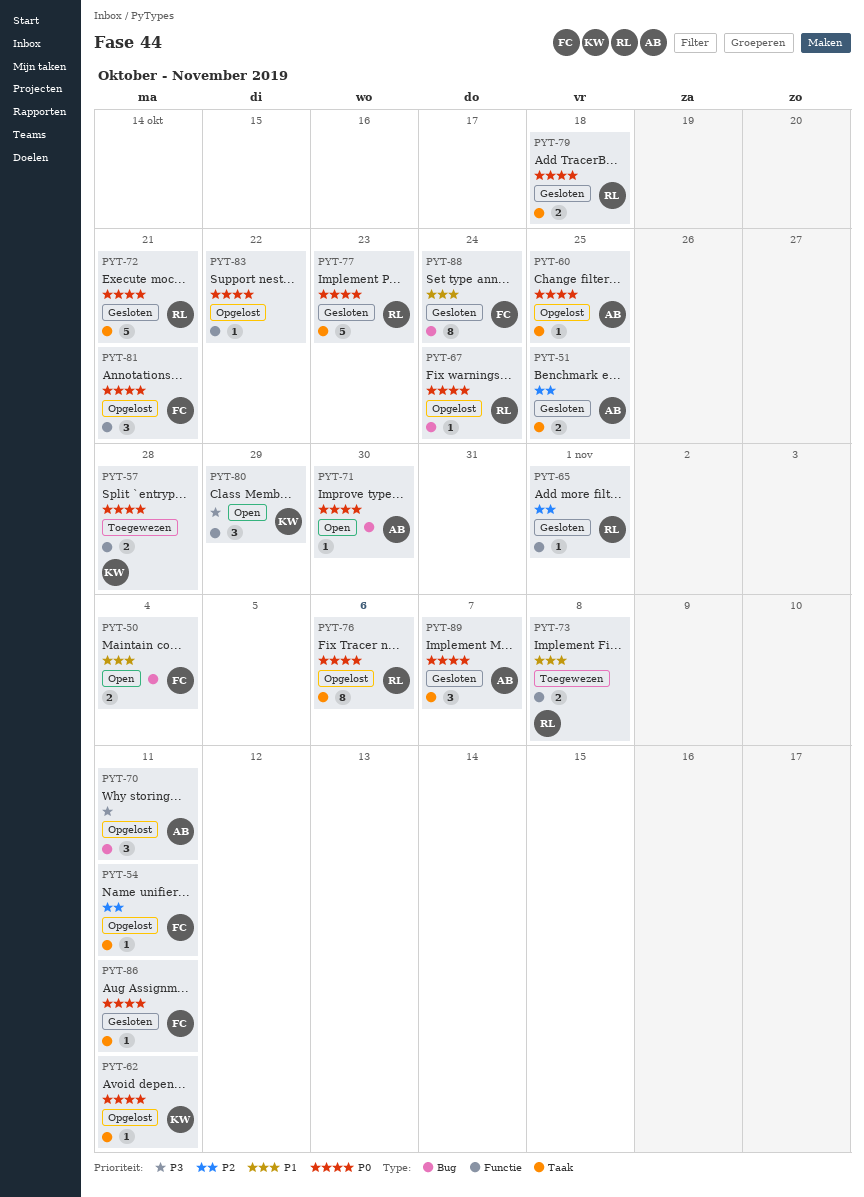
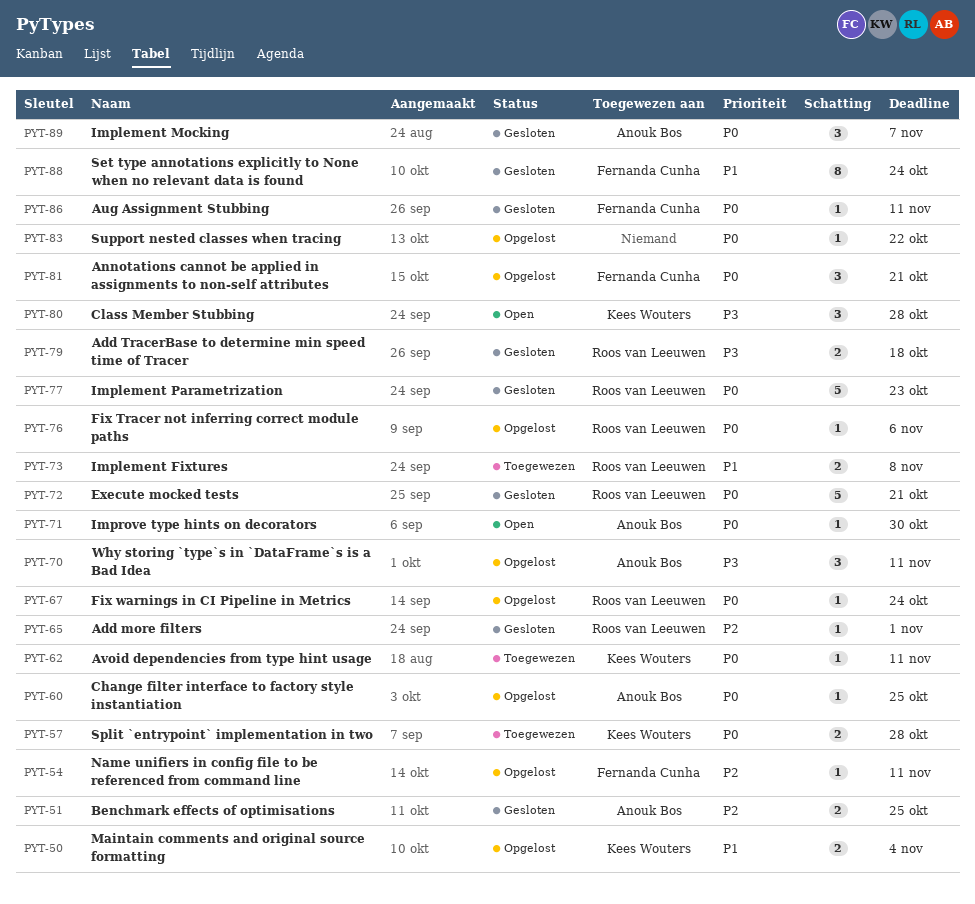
PYT-50, status: Open -> Opgelost
PYT-50, owner: Fernanda Cunha -> Kees Wouters
PYT-62, status: Opgelost -> Toegewezen
PYT-76, estimate: 8 -> 1
PYT-79, priority: P0 -> P3
PYT-80, due: Oct 29 -> Oct 28

